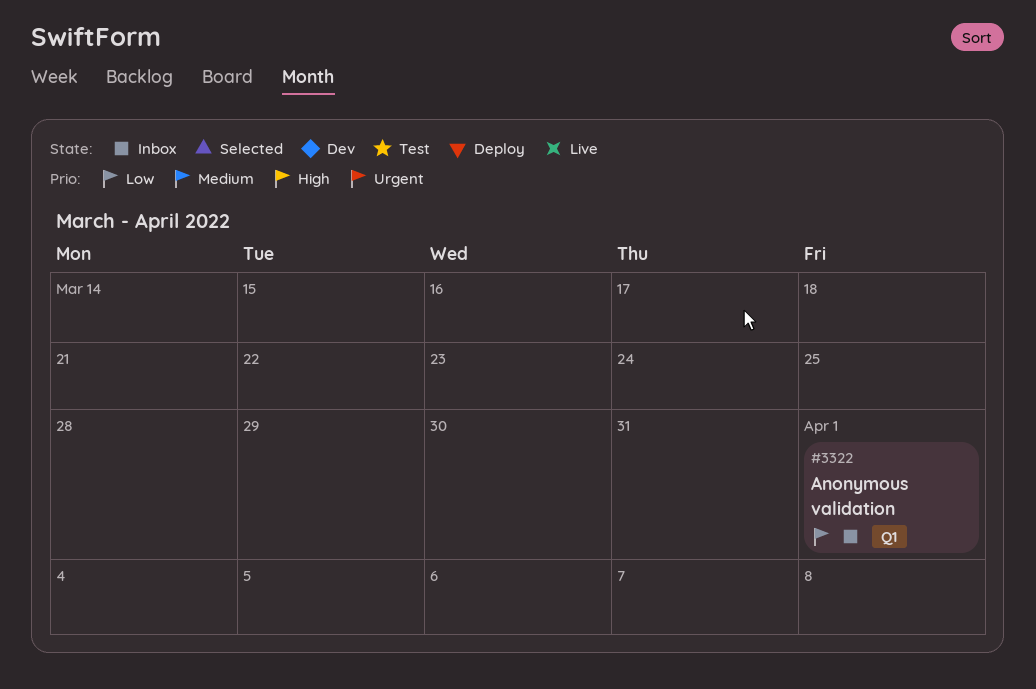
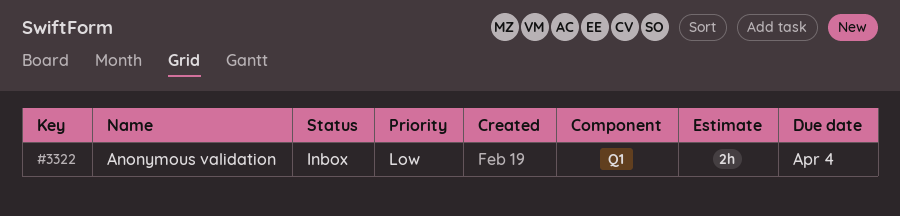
#3322, due: Apr 1 -> Apr 4

